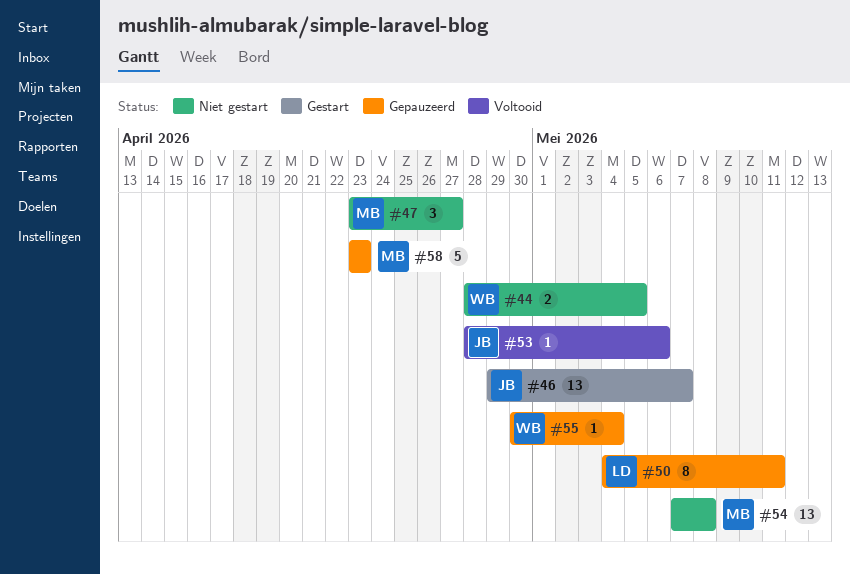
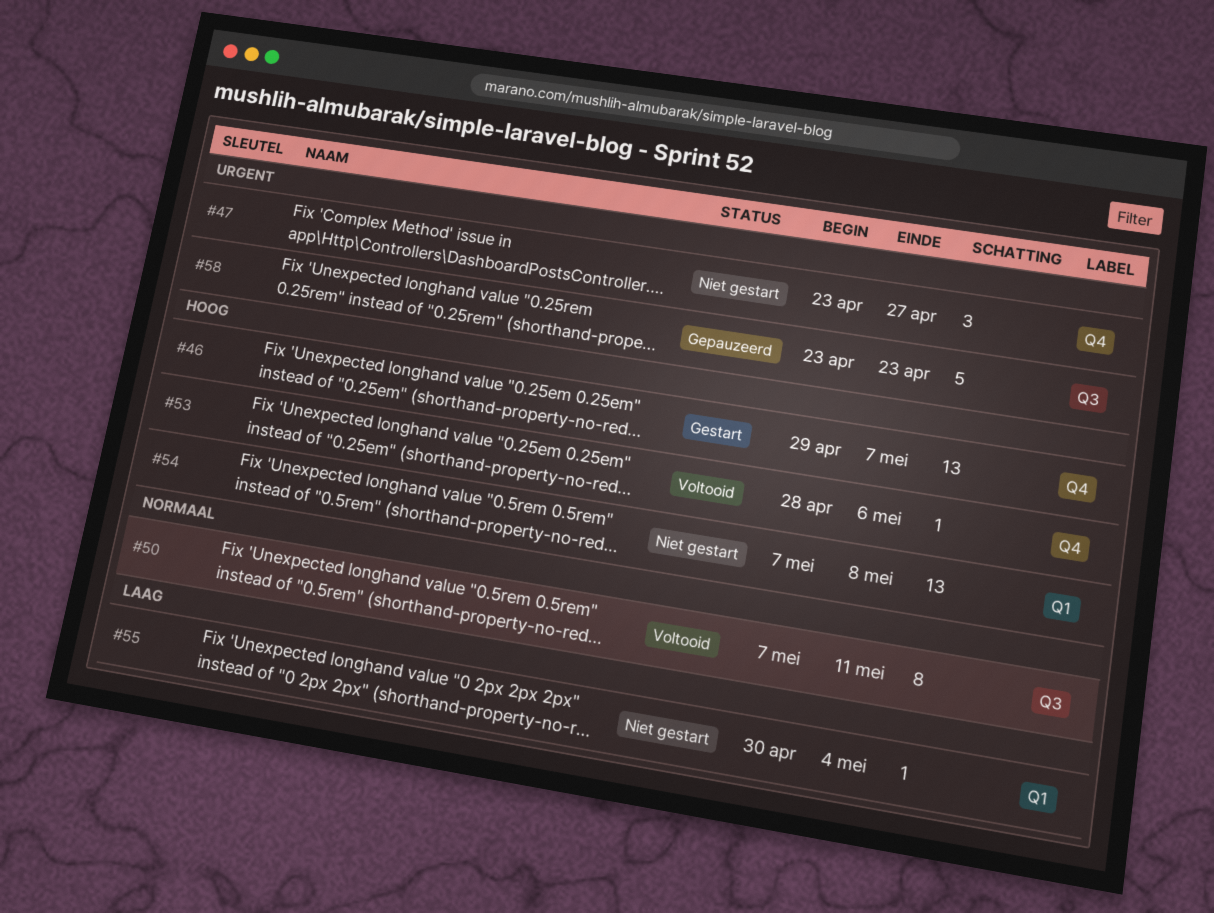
#44: present -> none
#50, status: Gepauzeerd -> Voltooid
#50, start: May 4 -> May 7
#55, status: Gepauzeerd -> Niet gestart

